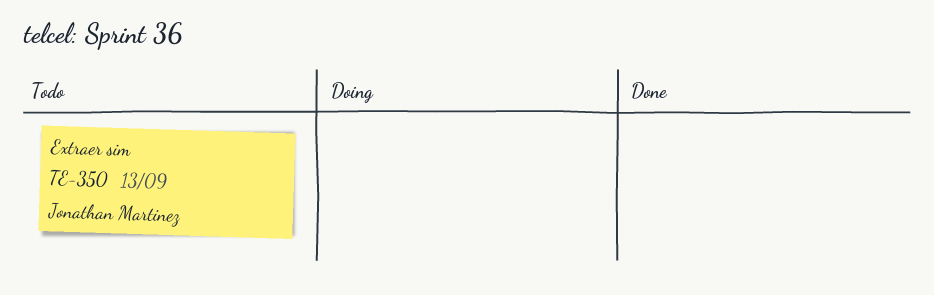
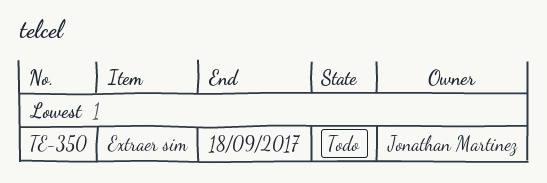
TE-350, due: Sep 13 -> Sep 18

